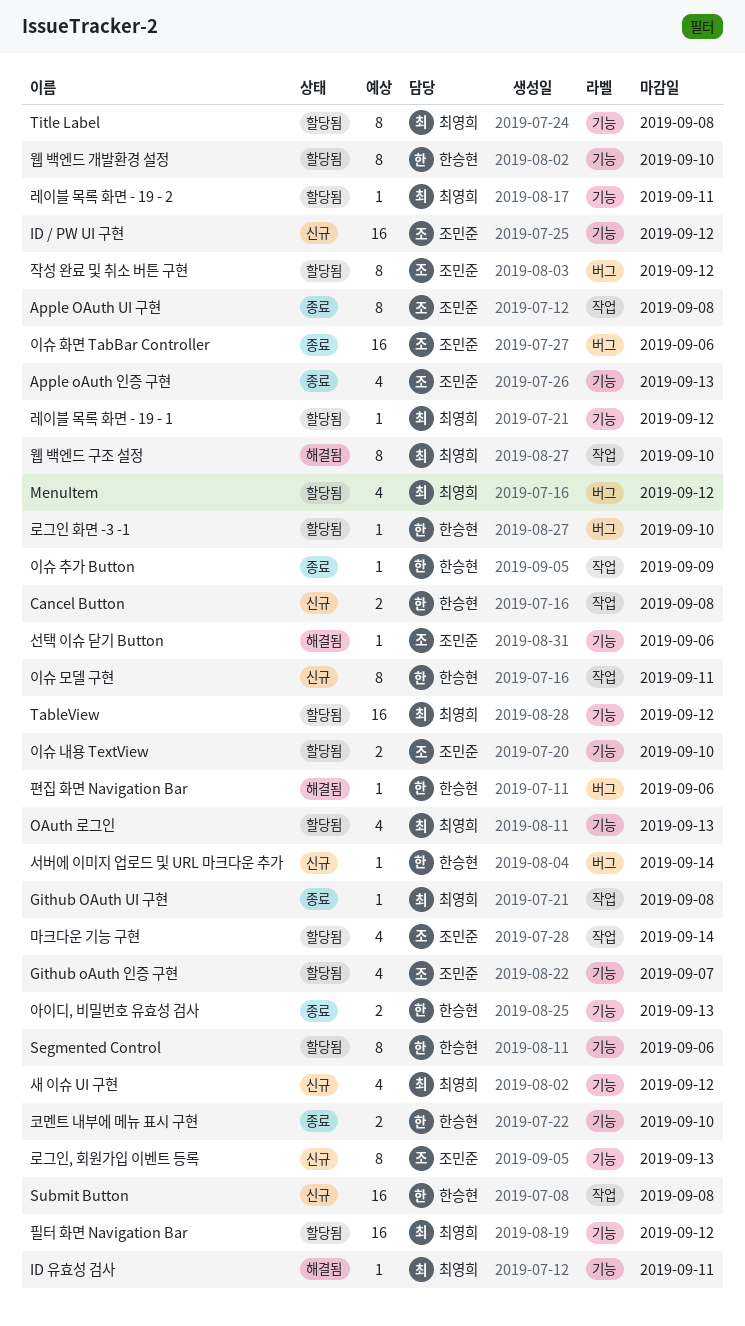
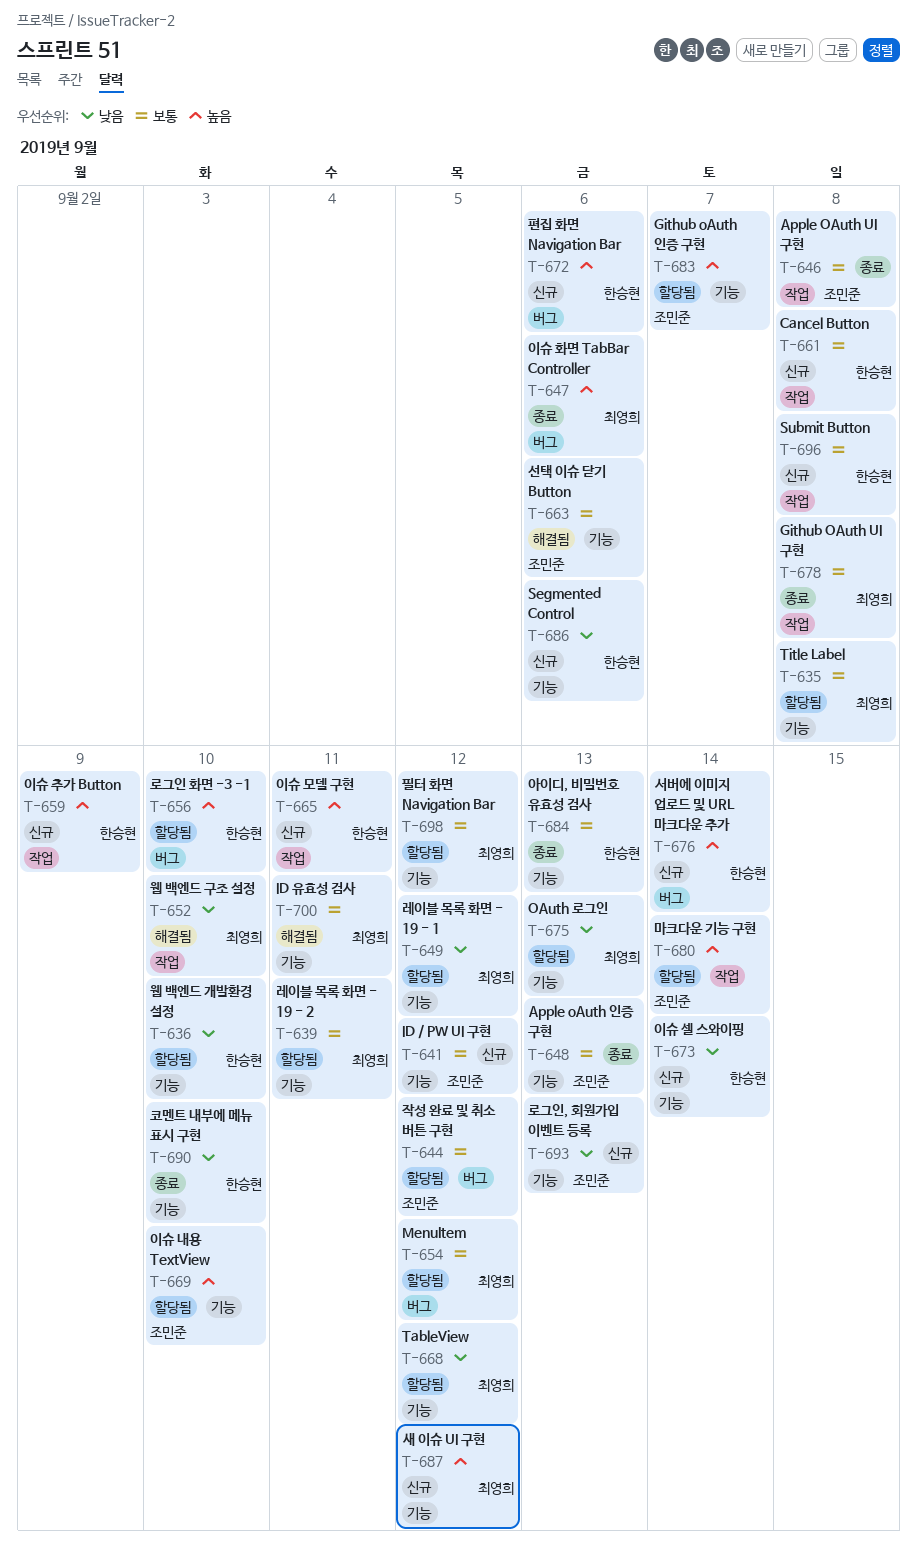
Segmented Control, status: 할당됨 -> 신규
이슈 셀 스와이핑: none -> present
이슈 추가 Button, status: 종료 -> 신규
이슈 화면 TabBar Controller, owner: 조민준 -> 최영희
편집 화면 Navigation Bar, status: 해결됨 -> 신규

